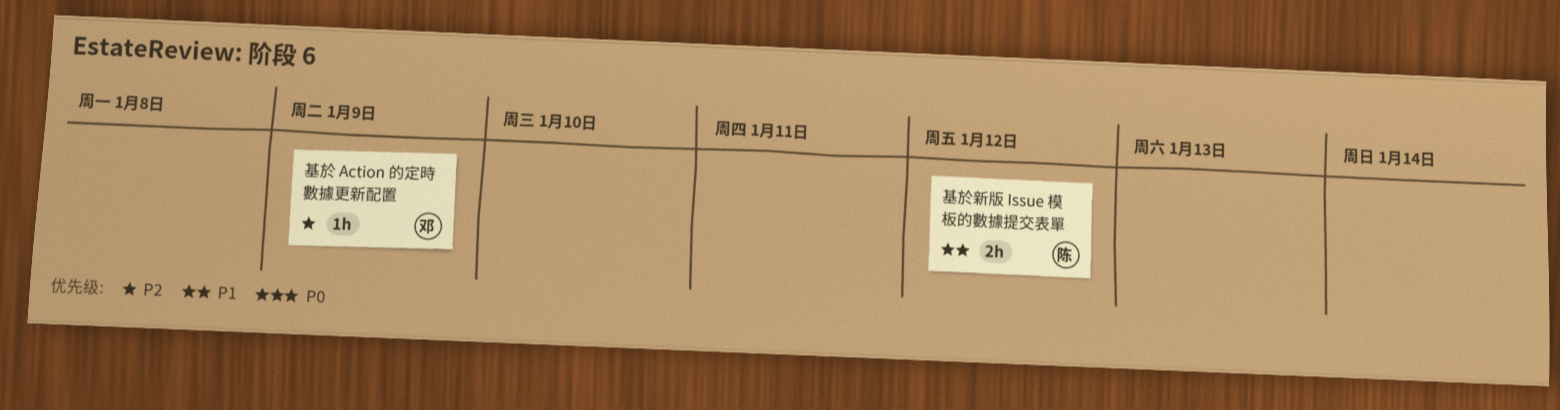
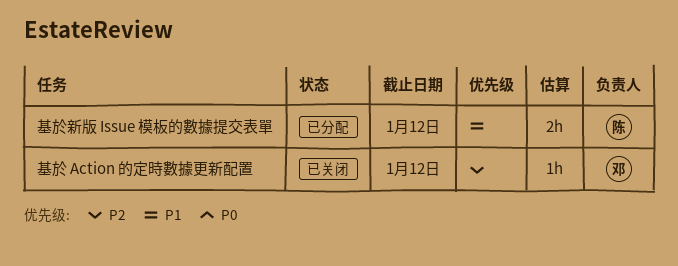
基於 Action 的定時數據更新配置, due: Jan 9 -> Jan 12

